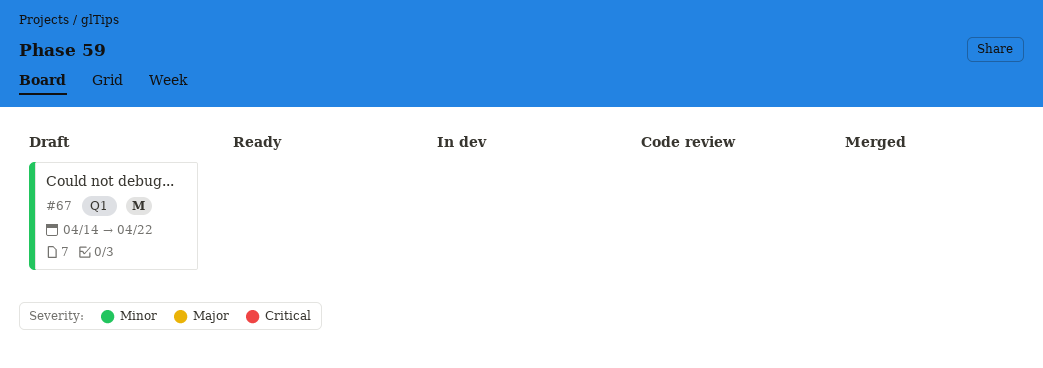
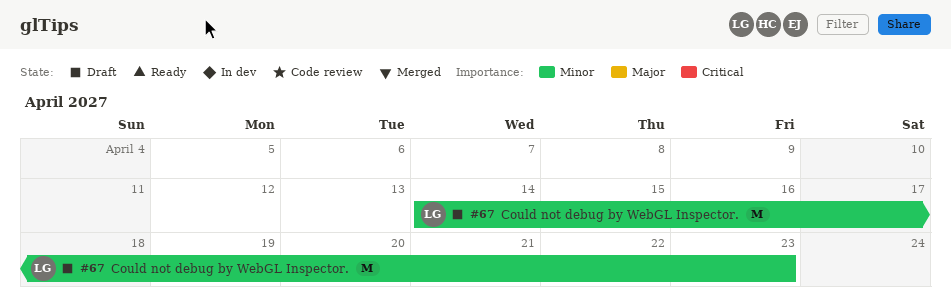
#67, due: Apr 22 -> Apr 23

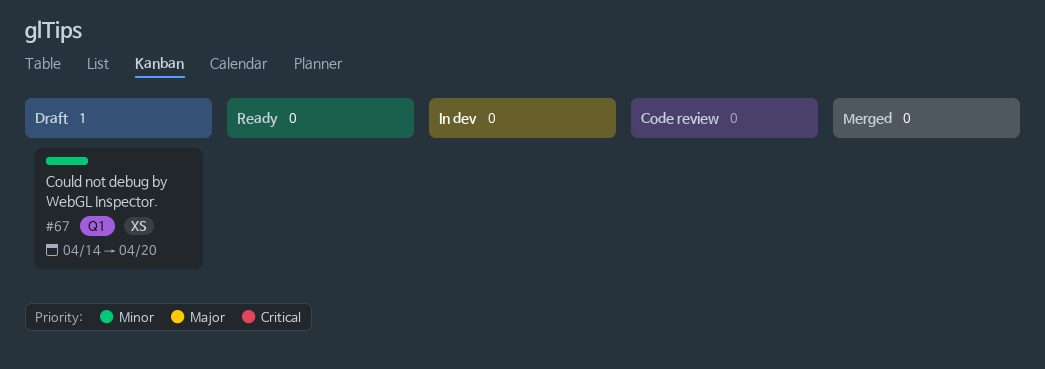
#67, estimate: M -> XS
#67, due: Apr 23 -> Apr 20

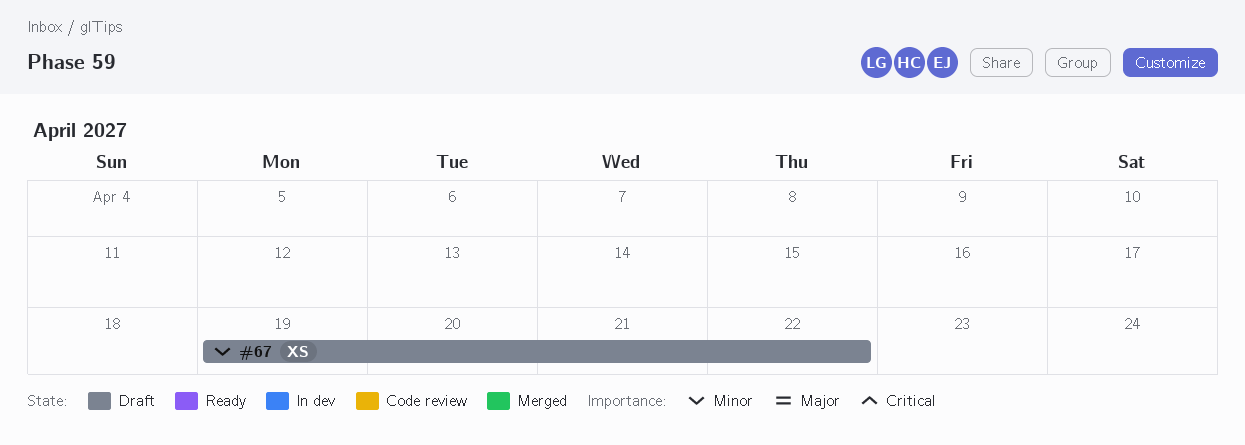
#67, start: Apr 14 -> Apr 19
#67, due: Apr 20 -> Apr 22

